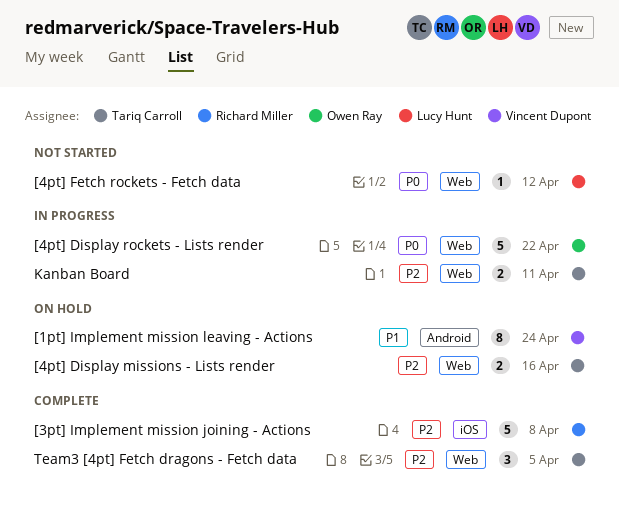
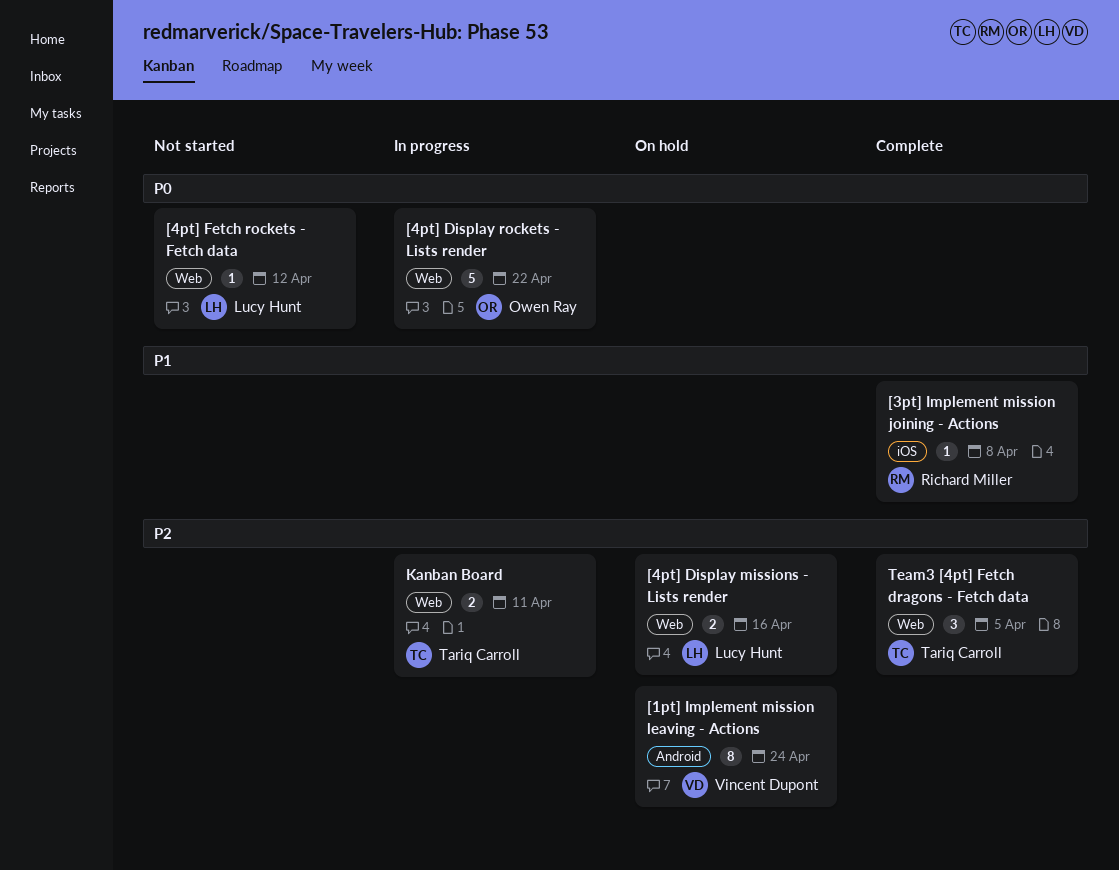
[1pt] Implement mission leaving - Actions, priority: P1 -> P2
[3pt] Implement mission joining - Actions, priority: P2 -> P1
[3pt] Implement mission joining - Actions, estimate: 5 -> 1
[4pt] Display missions - Lists render, owner: Tariq Carroll -> Lucy Hunt

